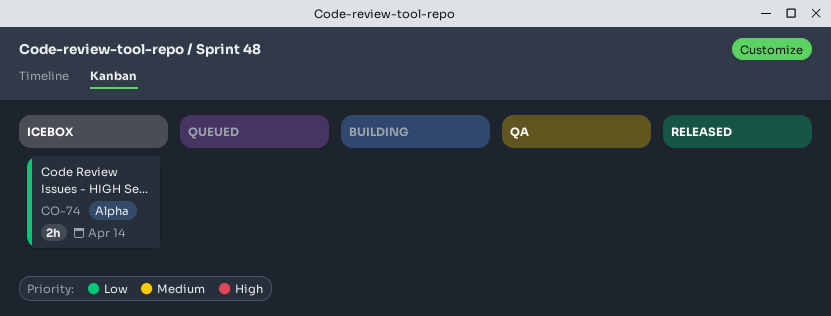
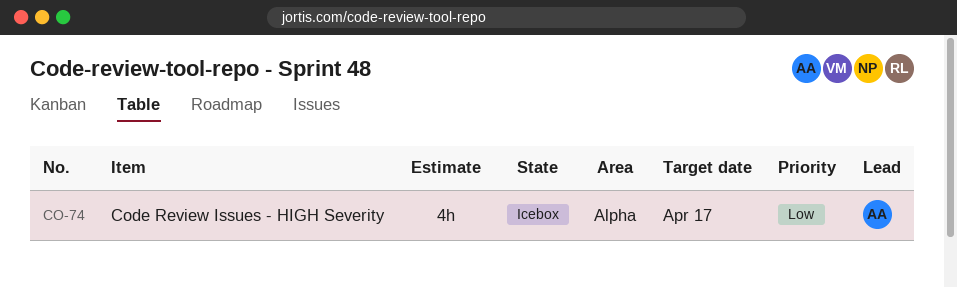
CO-74, estimate: 2h -> 4h
CO-74, due: Apr 14 -> Apr 17

